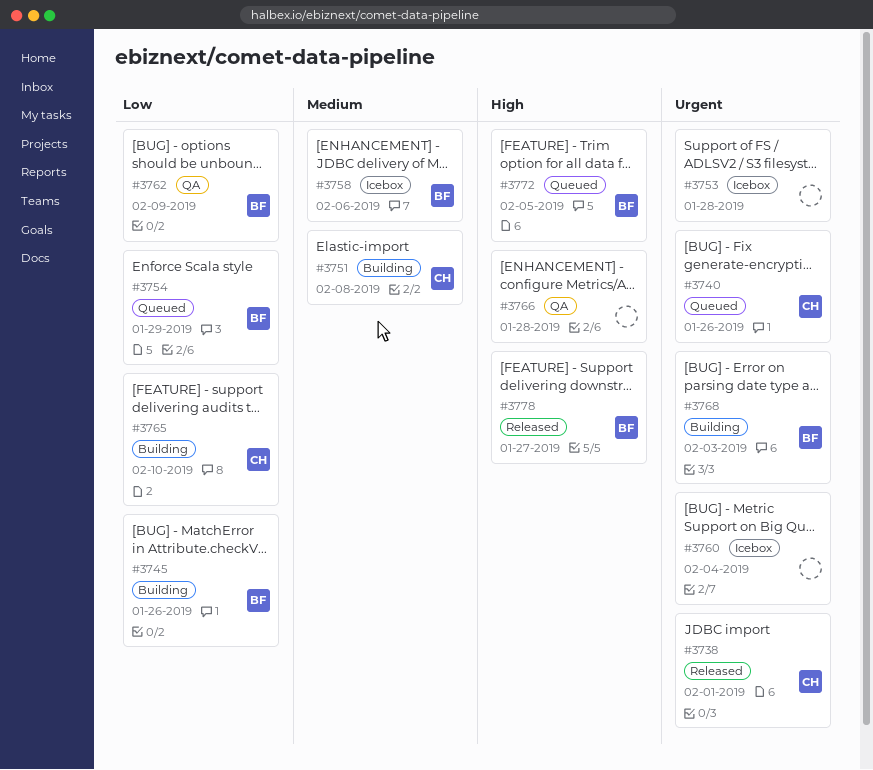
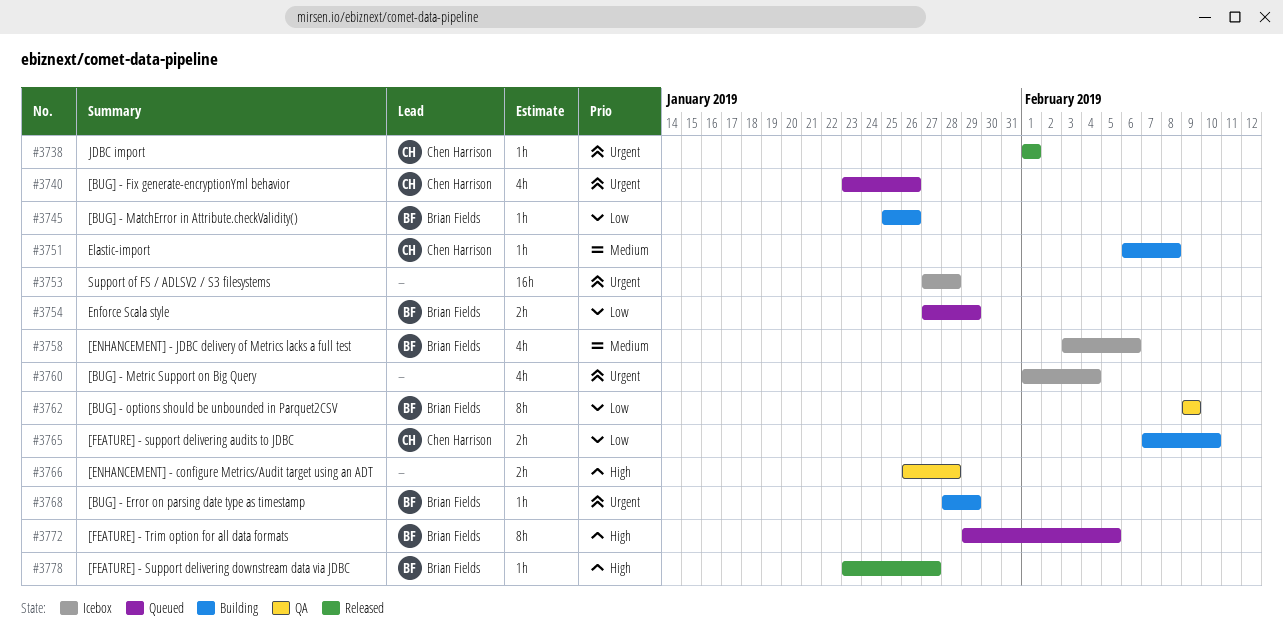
#3768, due: Feb 3 -> Jan 29

